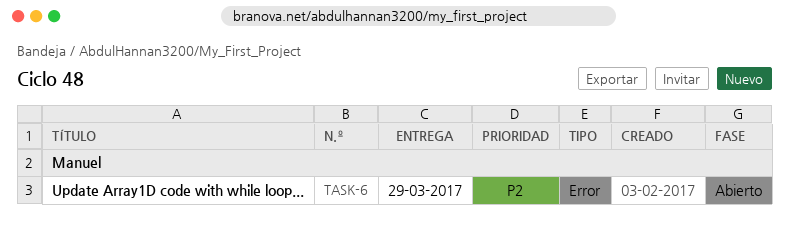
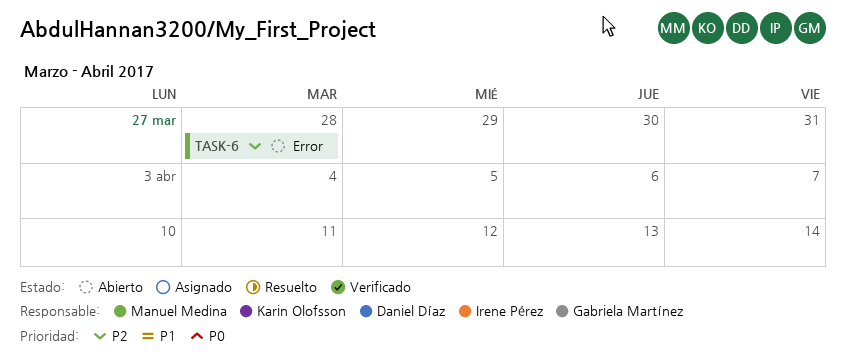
TASK-6, due: Mar 29 -> Mar 28

